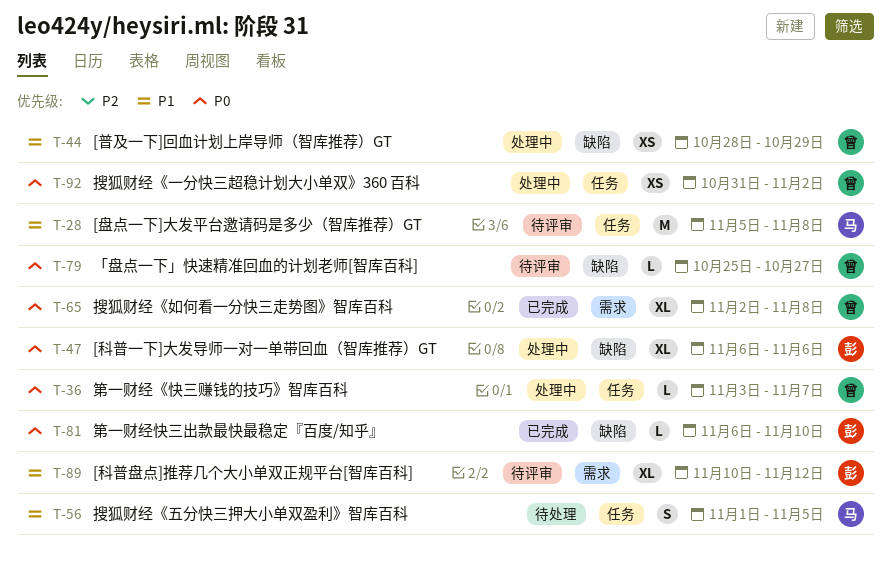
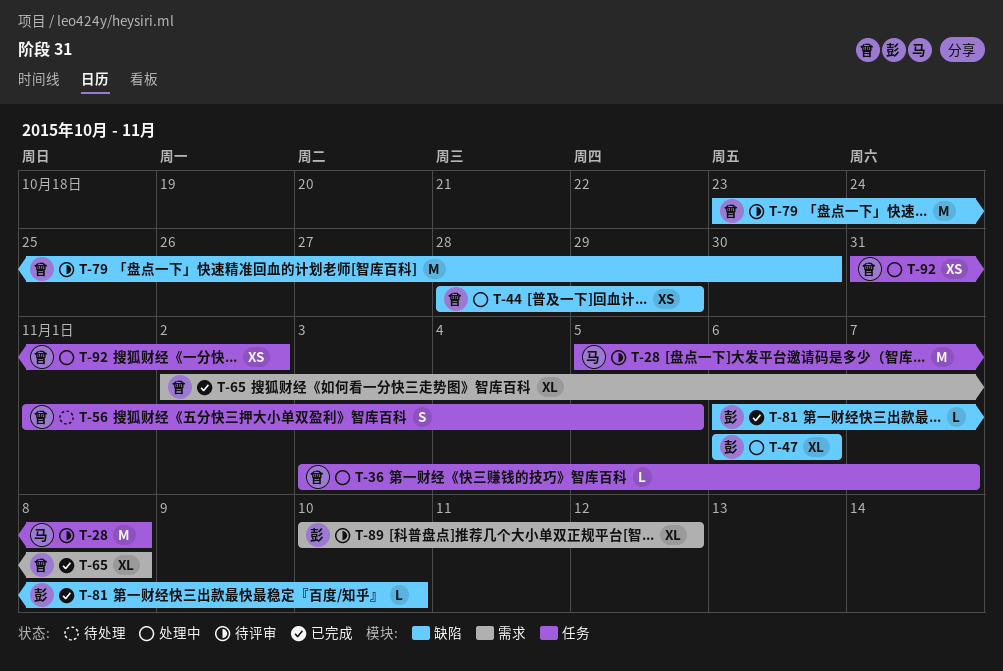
T-56, owner: 马 -> 曾
T-79, estimate: L -> M
T-79, start: Oct 25 -> Oct 23
T-79, due: Oct 27 -> Oct 30

